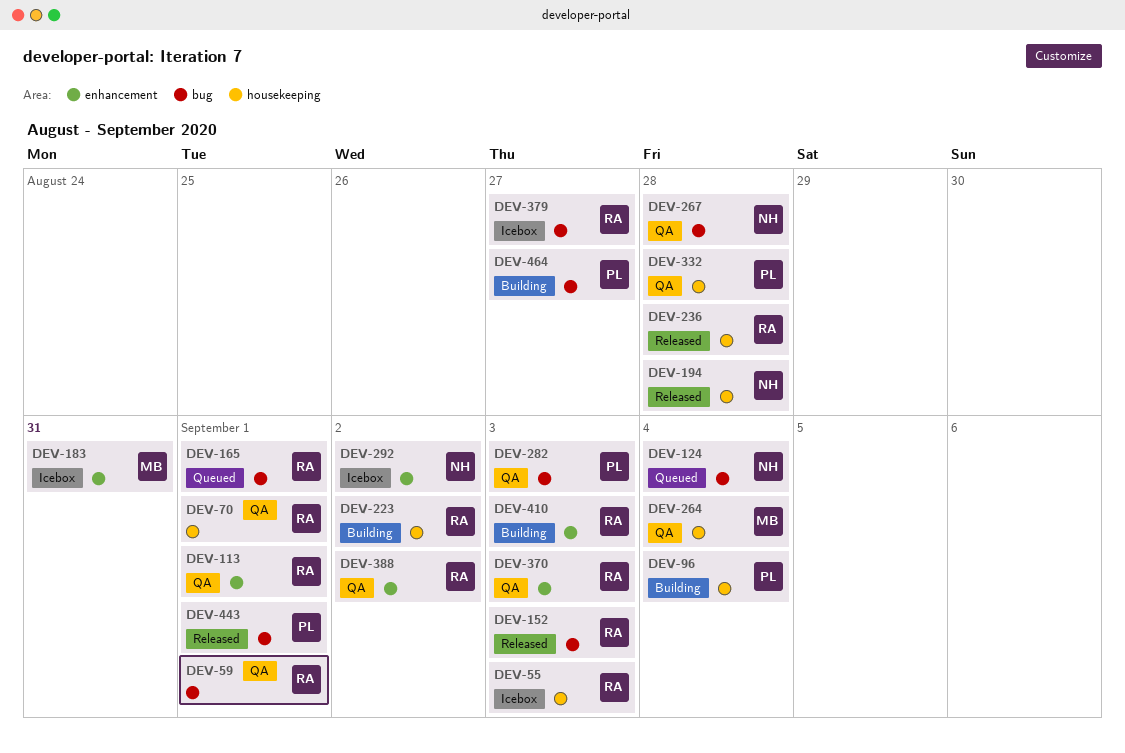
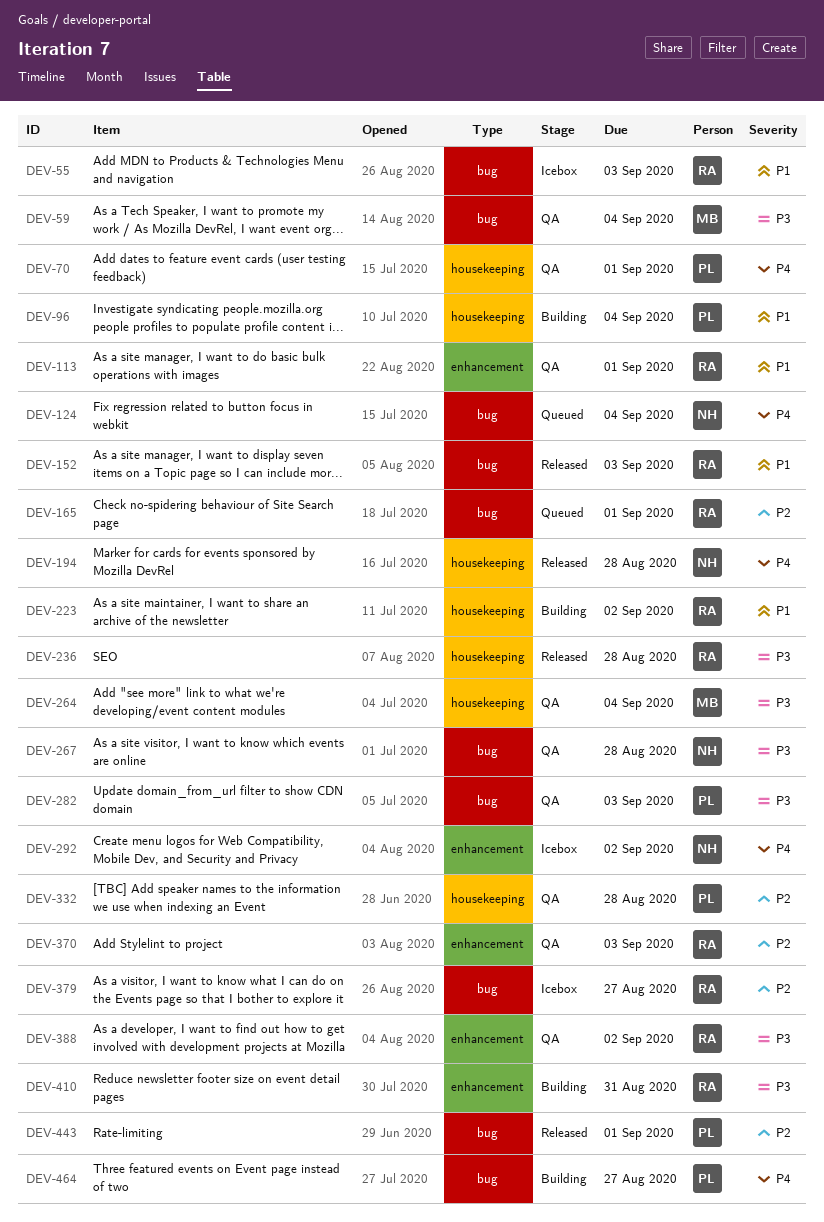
DEV-55, label: housekeeping -> bug
DEV-59, owner: RA -> MB
DEV-59, due: Sep 1 -> Sep 4
DEV-70, owner: RA -> PL
DEV-183: present -> none
DEV-410, due: Sep 3 -> Aug 31

